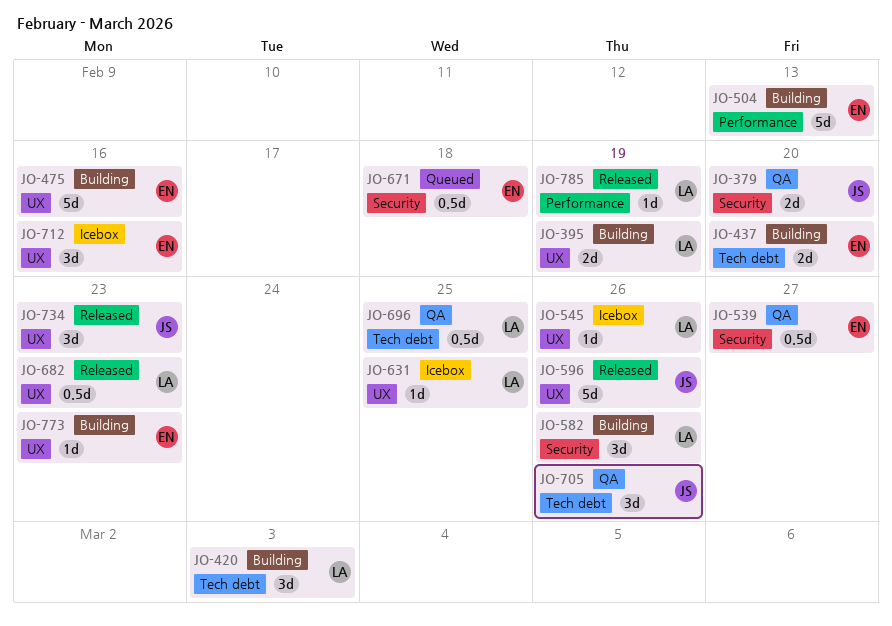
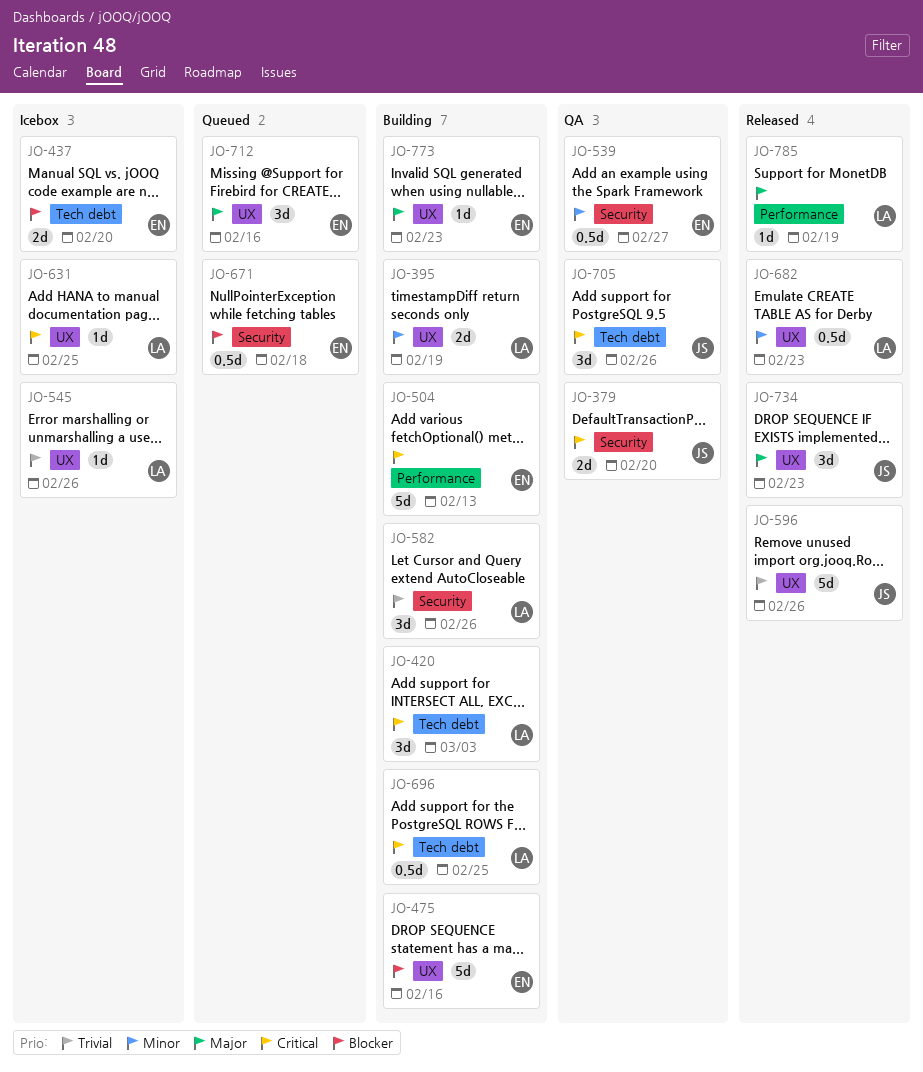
JO-437, status: Building -> Icebox
JO-696, status: QA -> Building
JO-712, status: Icebox -> Queued

